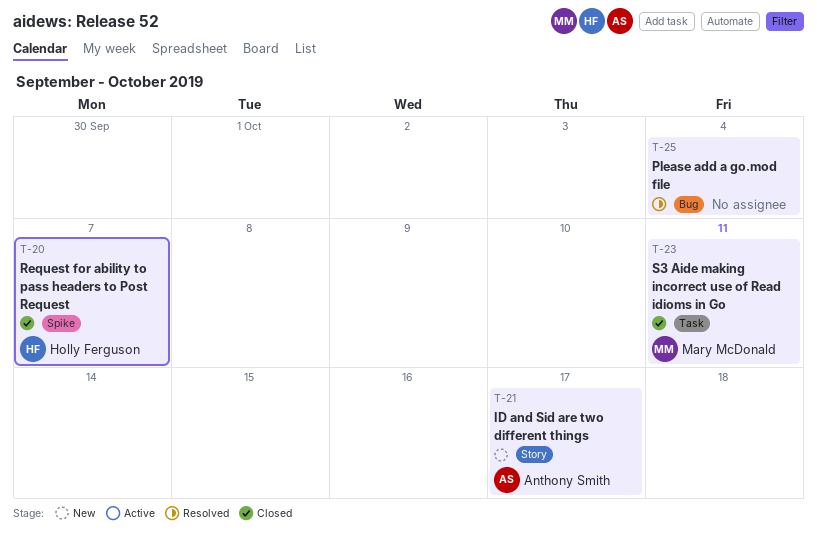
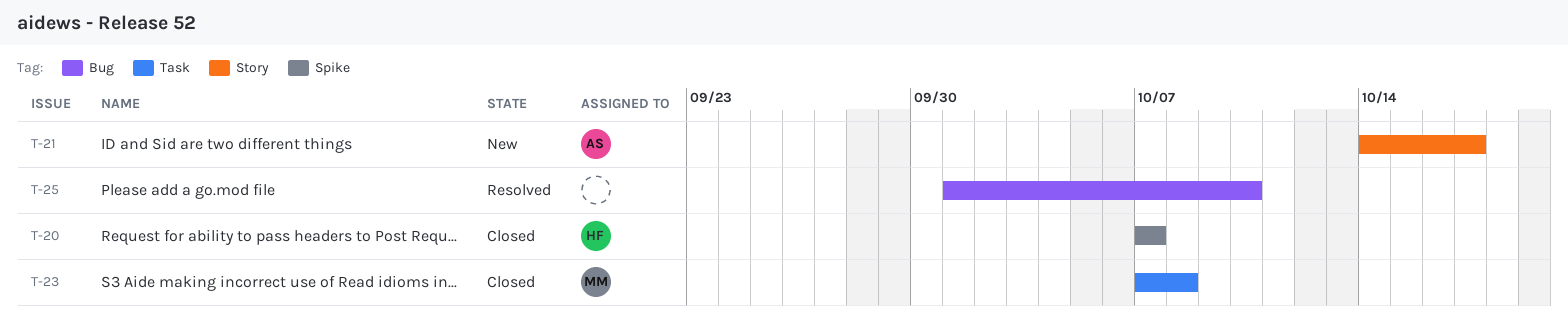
T-23, due: Oct 11 -> Oct 8
T-25, due: Oct 4 -> Oct 10

